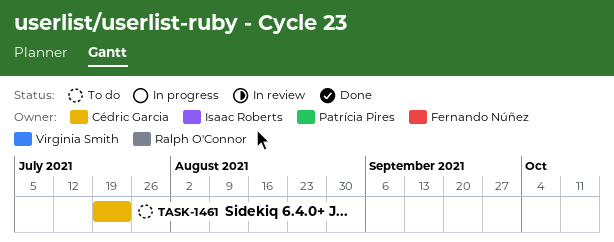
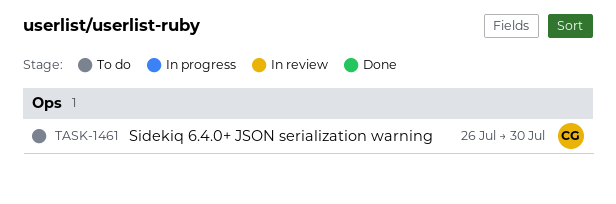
TASK-1461, start: Jul 19 -> Jul 26
TASK-1461, due: Jul 23 -> Jul 30

